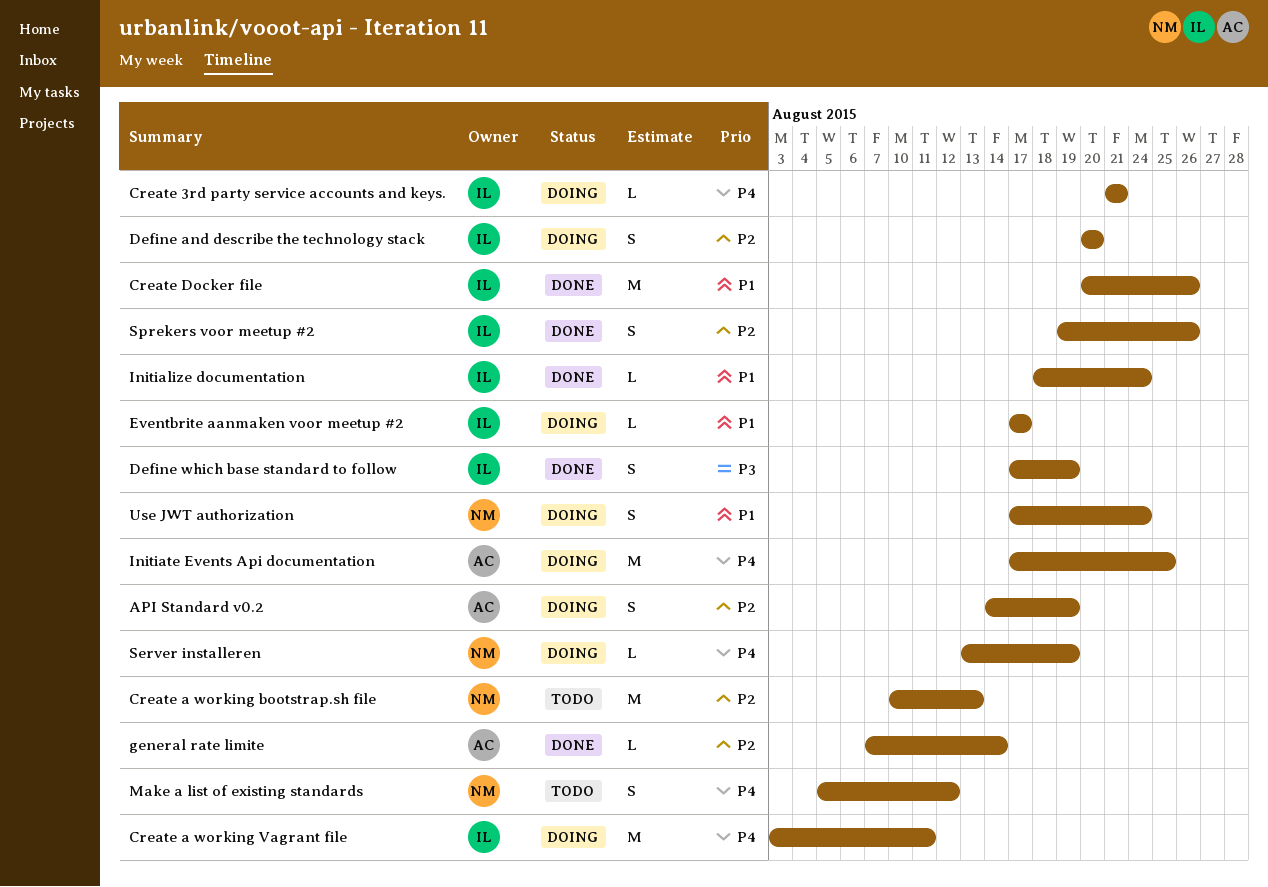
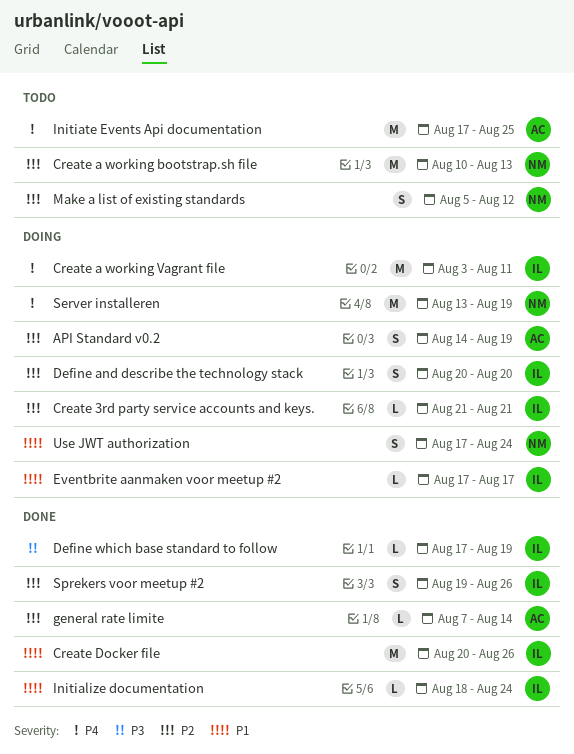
Create 3rd party service accounts and keys., priority: P4 -> P2
Define which base standard to follow, estimate: S -> L
Initiate Events Api documentation, status: Doing -> Todo
Make a list of existing standards, priority: P4 -> P2
Server installeren, estimate: L -> M

